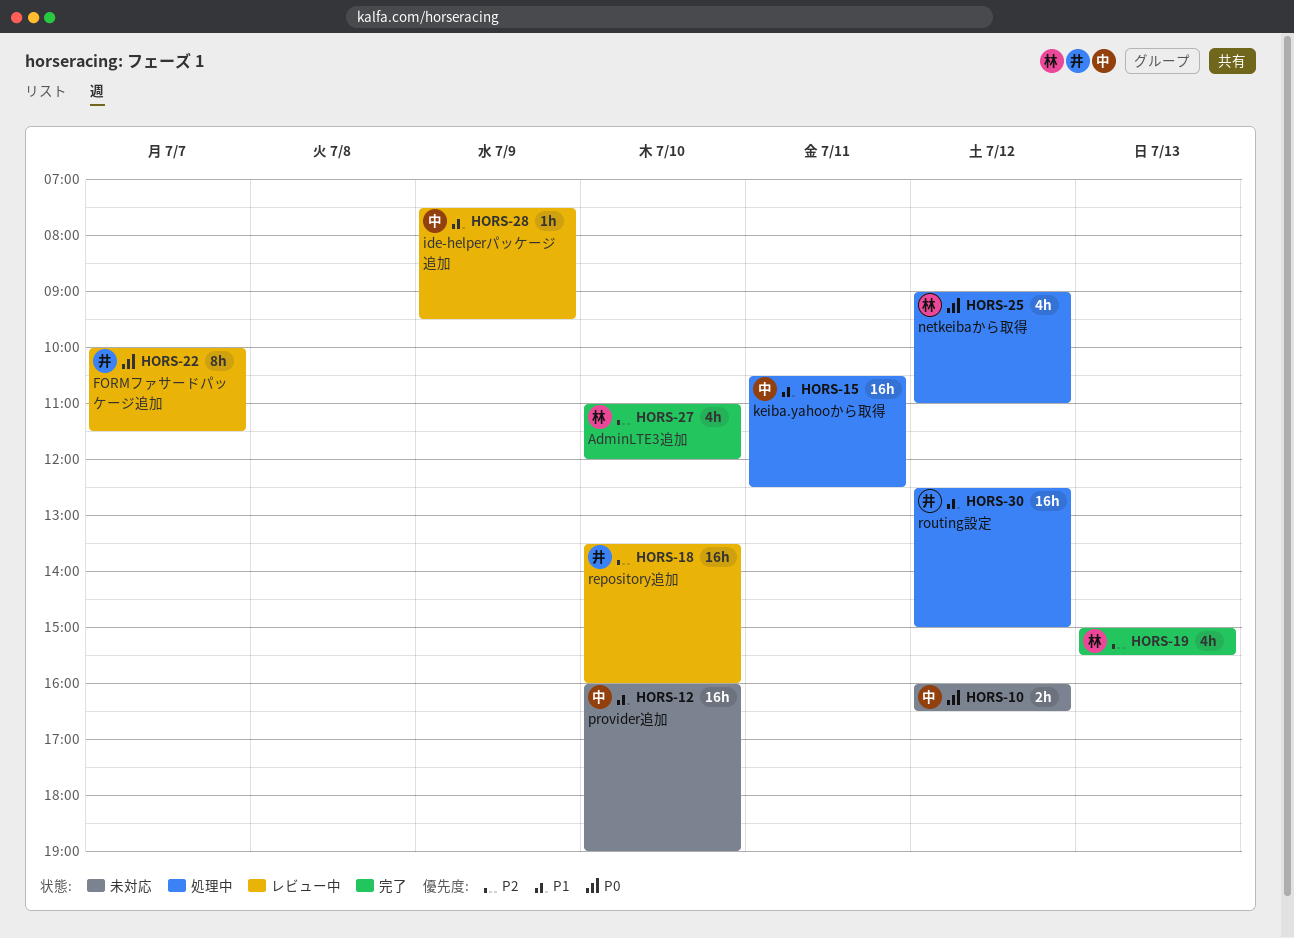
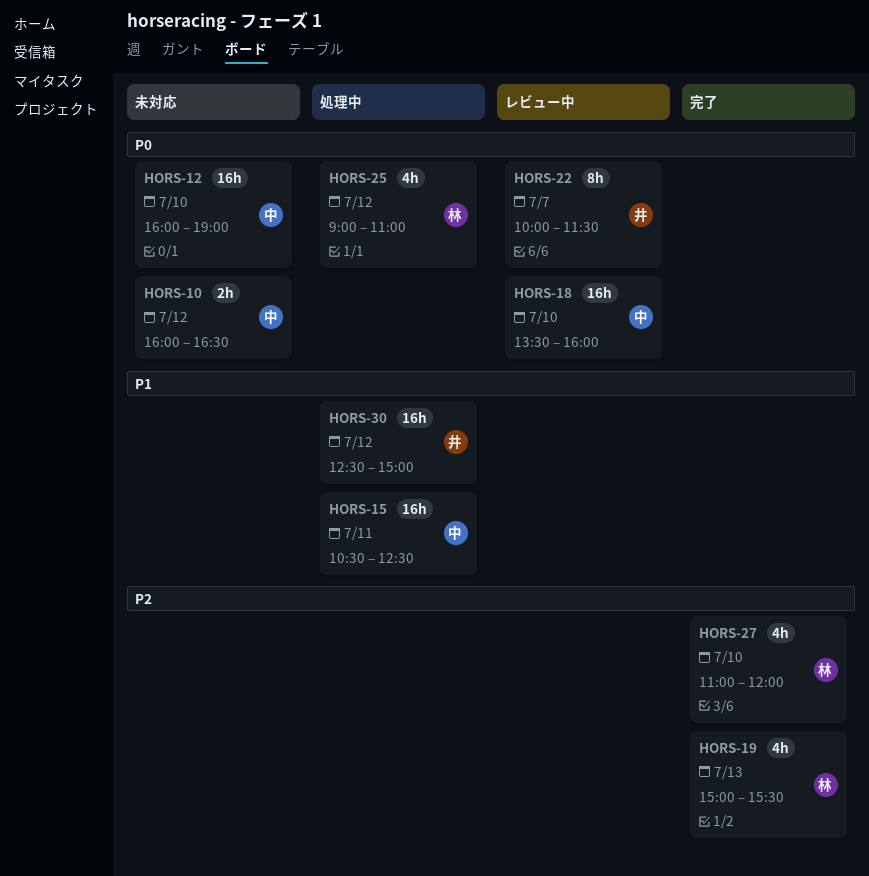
HORS-12, priority: P1 -> P0
HORS-18, owner: 井 -> 中
HORS-18, priority: P2 -> P0
HORS-28: present -> none

